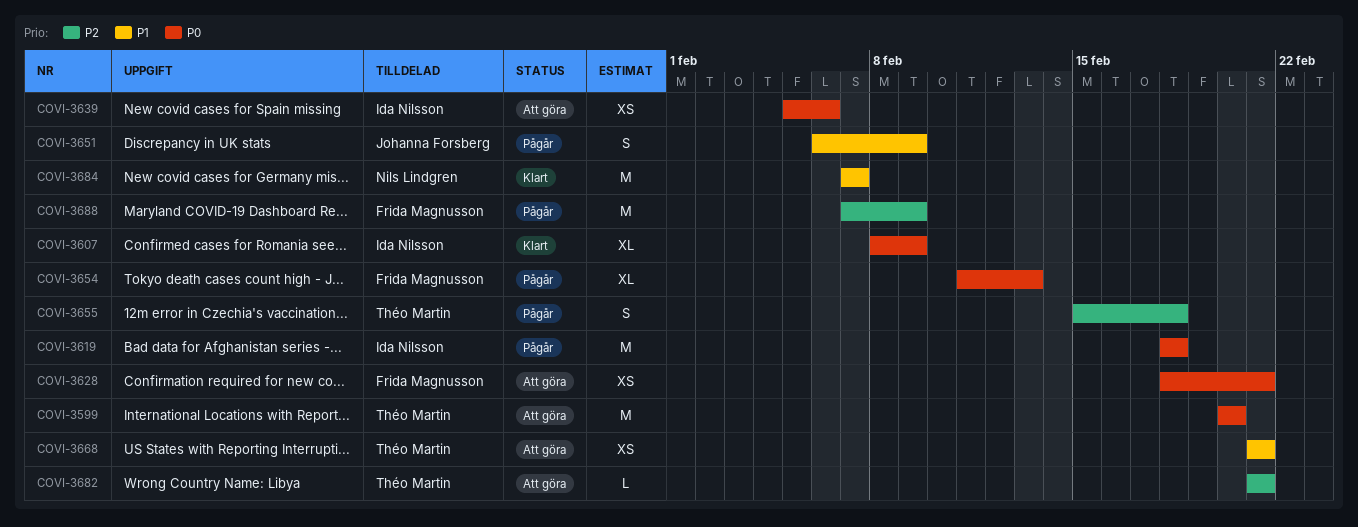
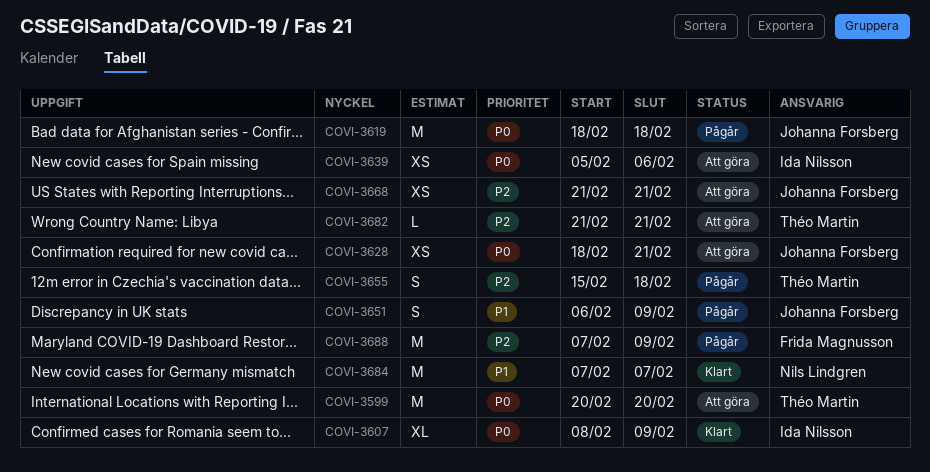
COVI-3619, owner: Ida Nilsson -> Johanna Forsberg
COVI-3628, owner: Frida Magnusson -> Johanna Forsberg
COVI-3654: present -> none
COVI-3668, owner: Théo Martin -> Johanna Forsberg
COVI-3668, priority: P1 -> P2

